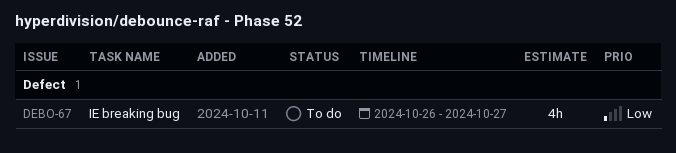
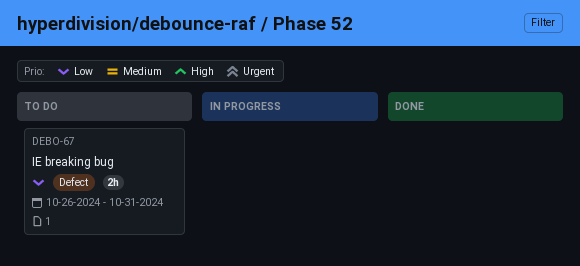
DEBO-67, estimate: 4h -> 2h
DEBO-67, due: Oct 27 -> Oct 31

